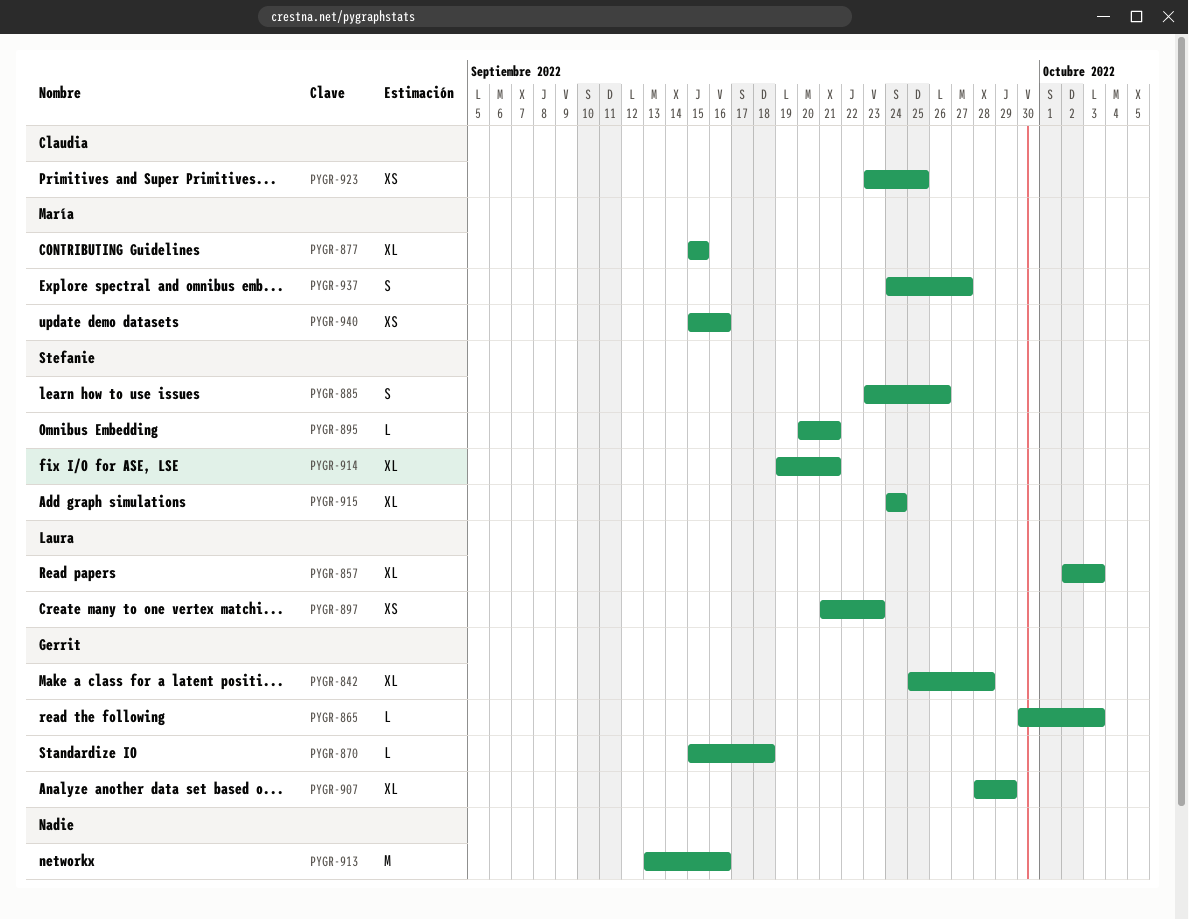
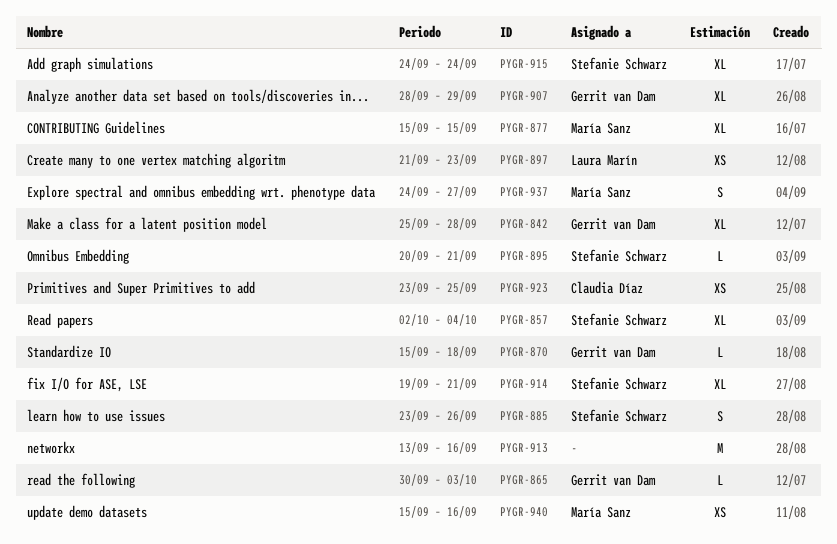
PYGR-857, owner: Laura Marín -> Stefanie Schwarz
PYGR-857, due: Oct 3 -> Oct 4

